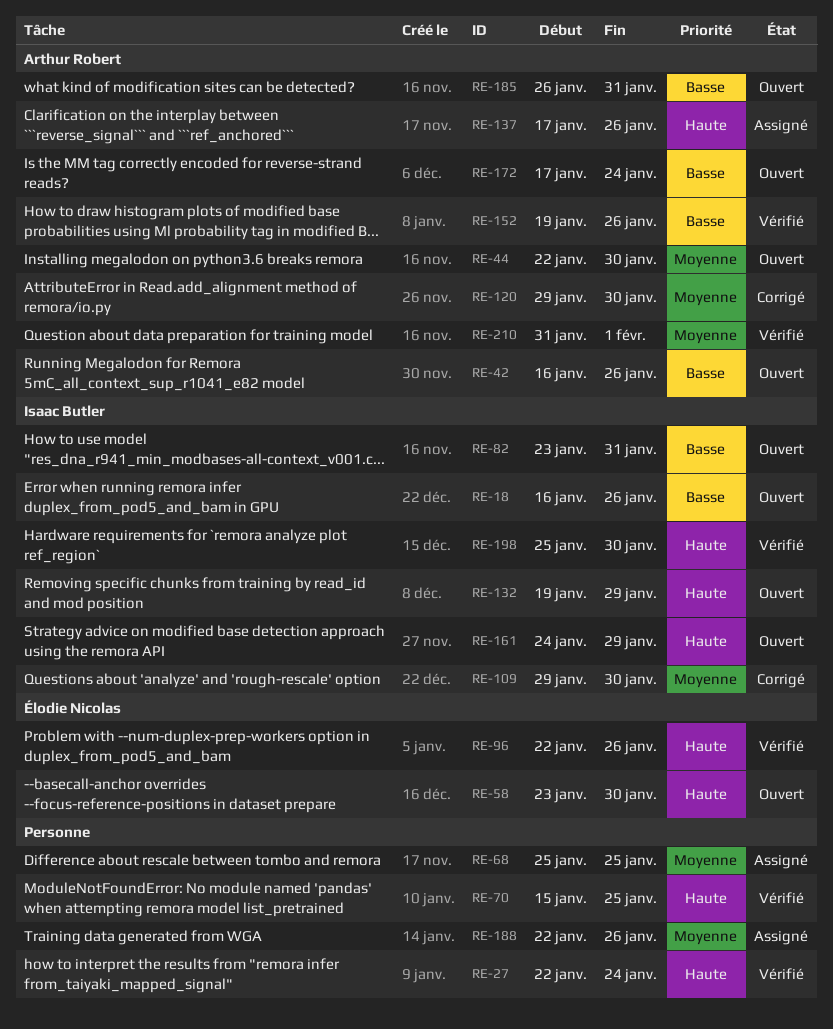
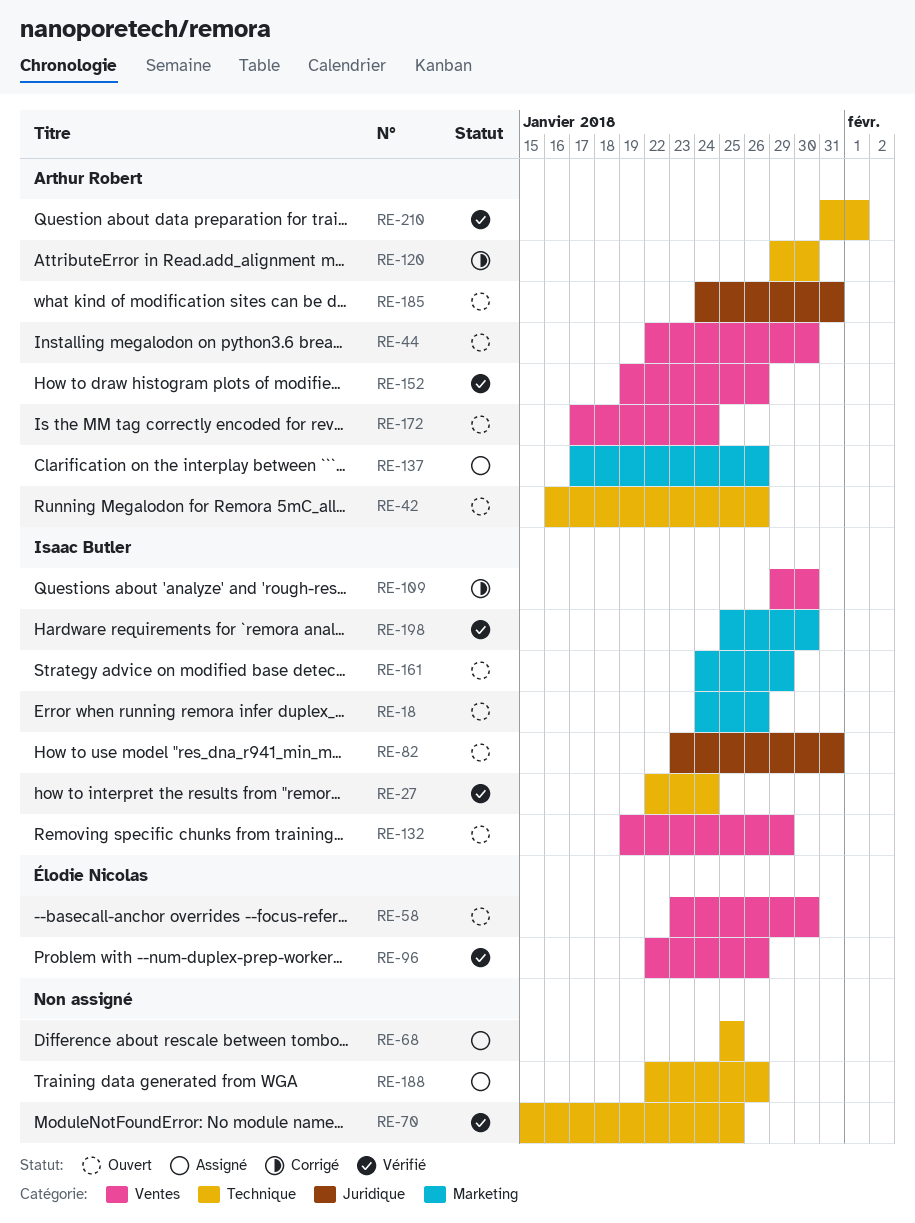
RE-18, start: Jan 16 -> Jan 24
RE-27, owner: none -> Isaac Butler
RE-185, start: Jan 26 -> Jan 24

